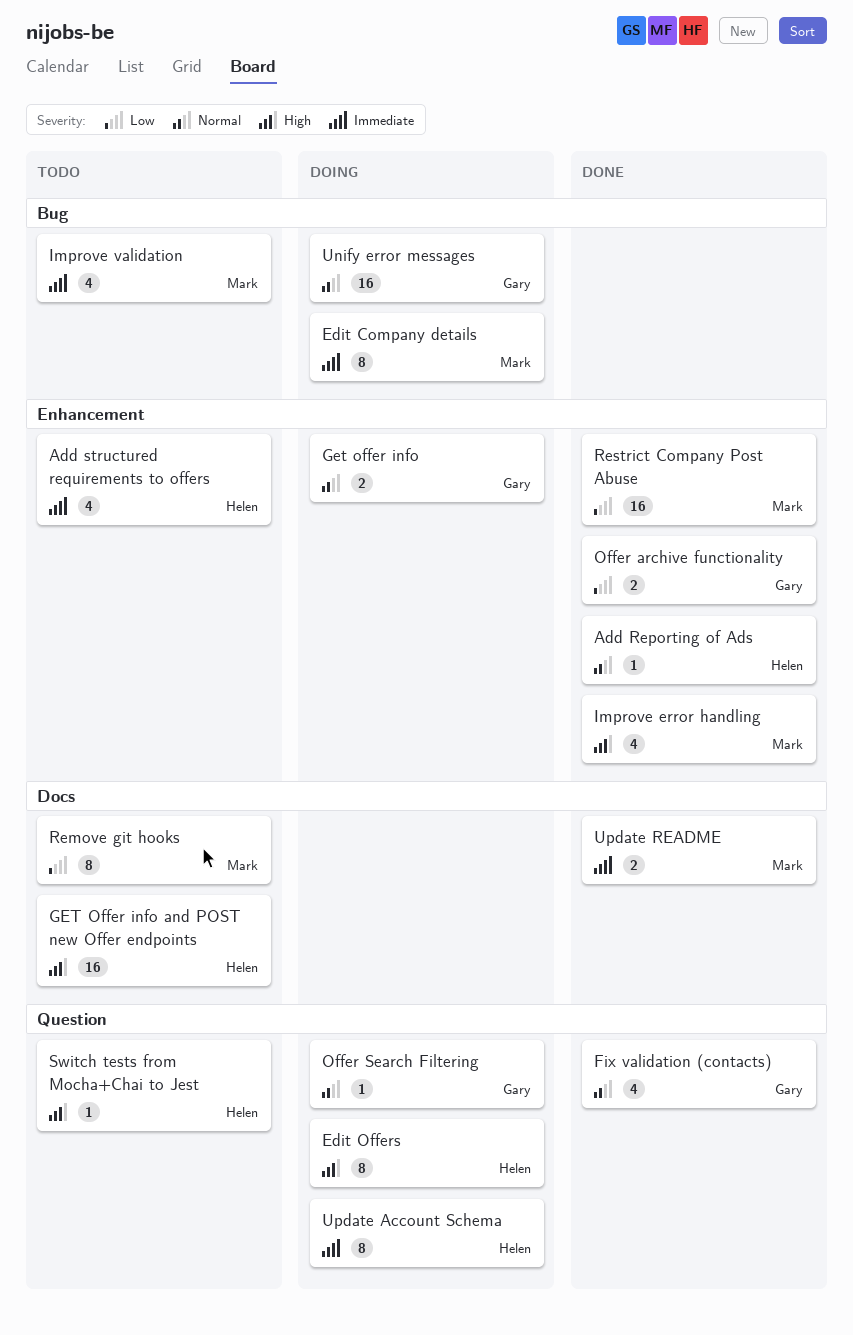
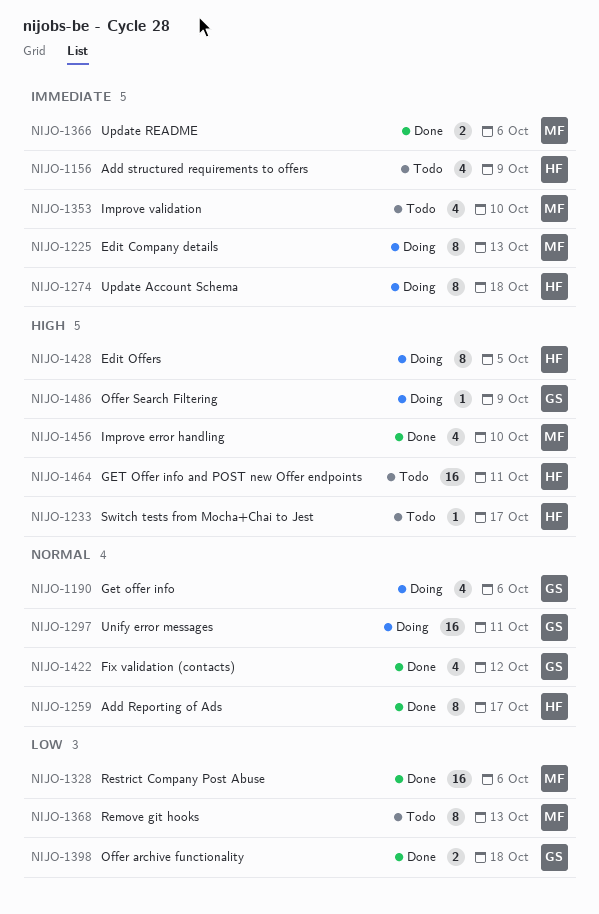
Add Reporting of Ads, estimate: 1 -> 8
Get offer info, estimate: 2 -> 4
Offer Search Filtering, priority: Normal -> High

